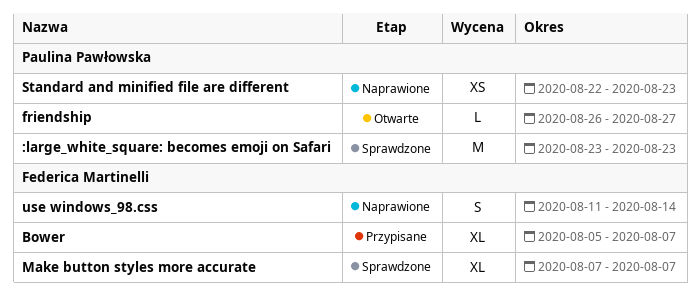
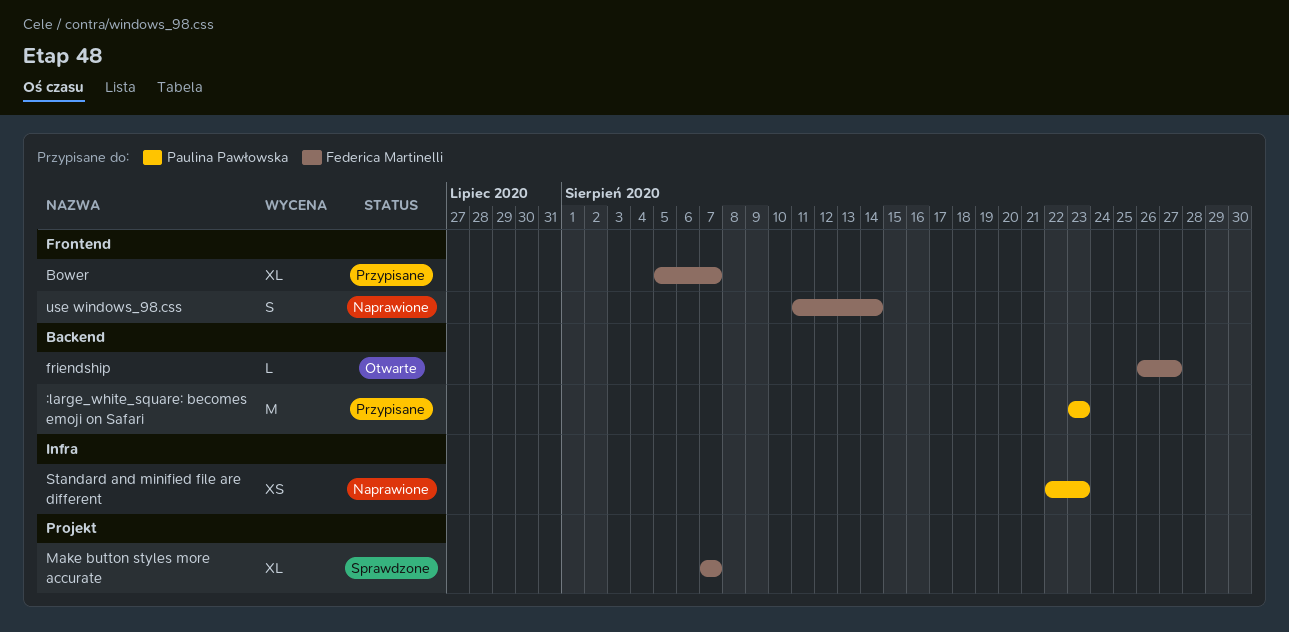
:large_white_square: becomes emoji on Safari, status: Sprawdzone -> Przypisane
friendship, owner: Paulina Pawłowska -> Federica Martinelli

